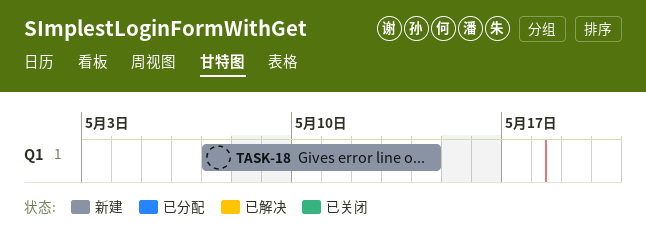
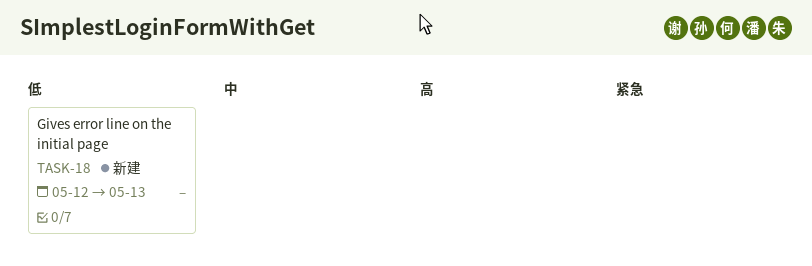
TASK-18, start: May 7 -> May 12
TASK-18, due: May 14 -> May 13

